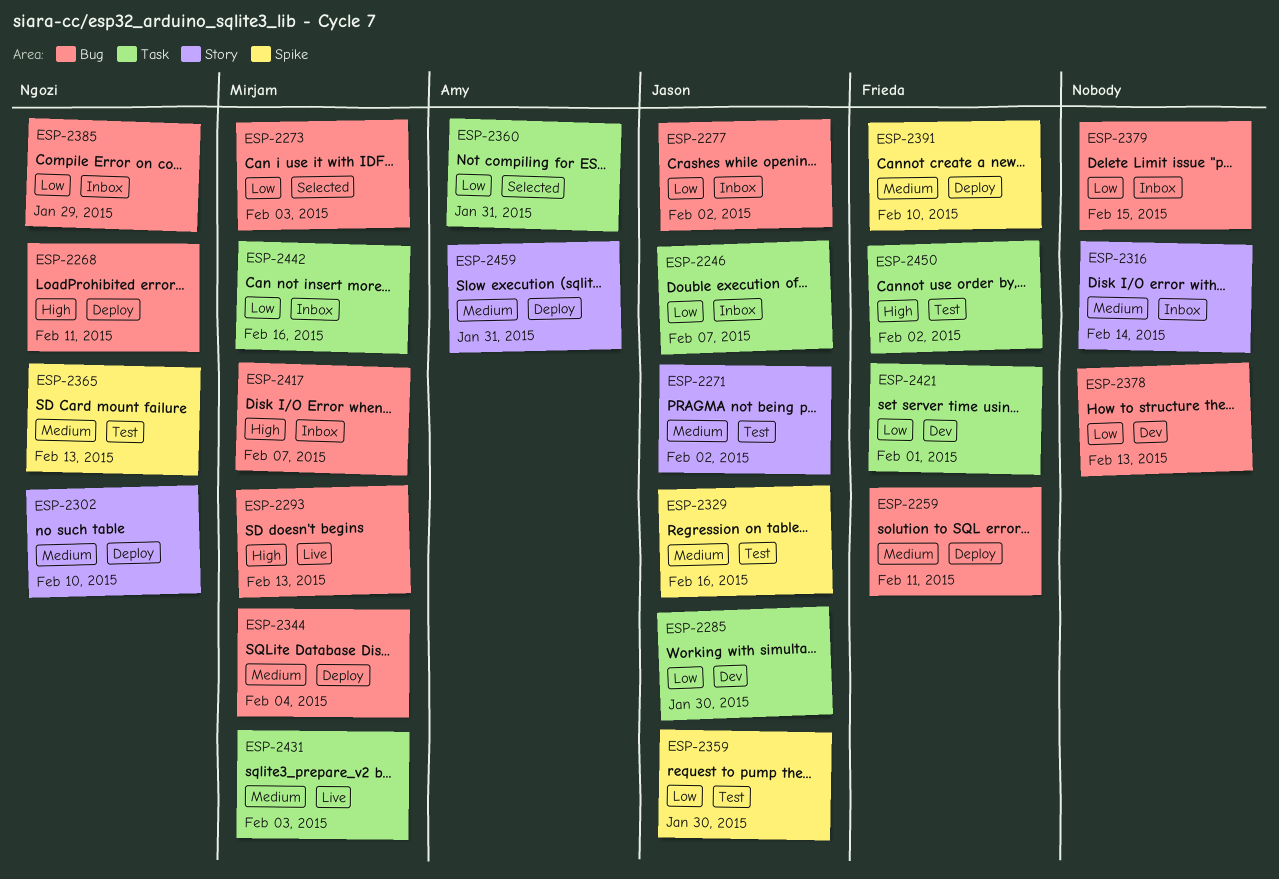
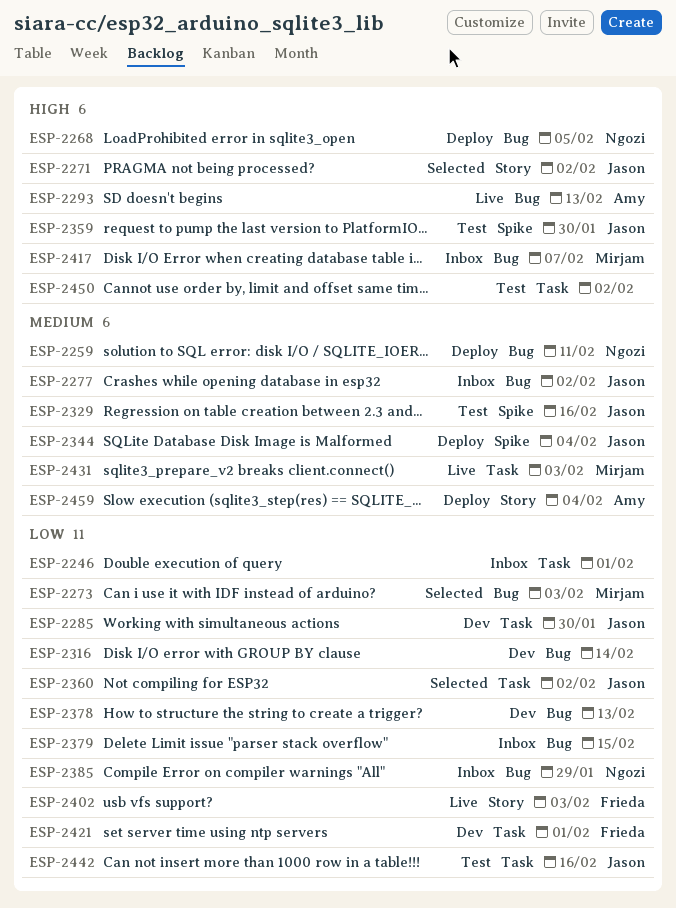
ESP-2246, owner: Jason -> none
ESP-2246, due: Feb 7 -> Feb 1
ESP-2259, owner: Frieda -> Ngozi
ESP-2268, due: Feb 11 -> Feb 5
ESP-2271, status: Test -> Selected
ESP-2271, priority: Medium -> High
ESP-2277, priority: Low -> Medium
ESP-2293, owner: Mirjam -> Amy
ESP-2302: present -> none
ESP-2316, status: Inbox -> Dev
ESP-2316, priority: Medium -> Low
ESP-2316, label: Story -> Bug
ESP-2344, owner: Mirjam -> Jason
ESP-2344, label: Bug -> Spike
ESP-2359, priority: Low -> High
ESP-2360, owner: Amy -> Jason
ESP-2360, due: Jan 31 -> Feb 2
ESP-2365: present -> none
ESP-2391: present -> none
ESP-2402: none -> present
ESP-2442, status: Inbox -> Test
ESP-2442, owner: Mirjam -> Jason
ESP-2450, owner: Frieda -> none
ESP-2459, due: Jan 31 -> Feb 4

